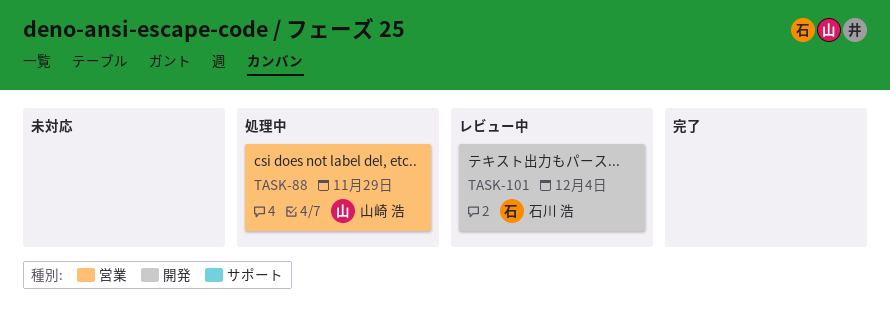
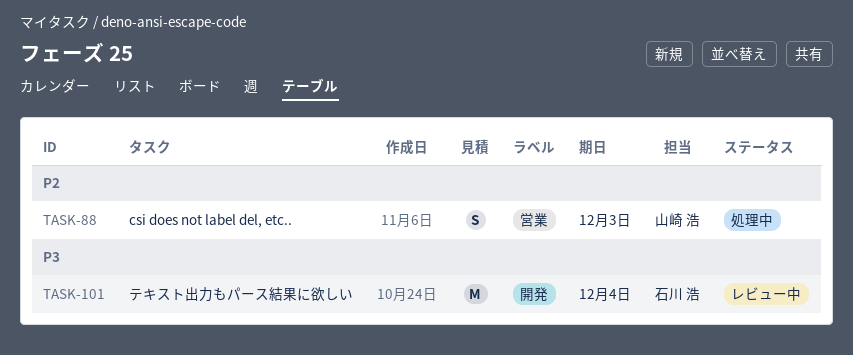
TASK-88, due: Nov 29 -> Dec 3

